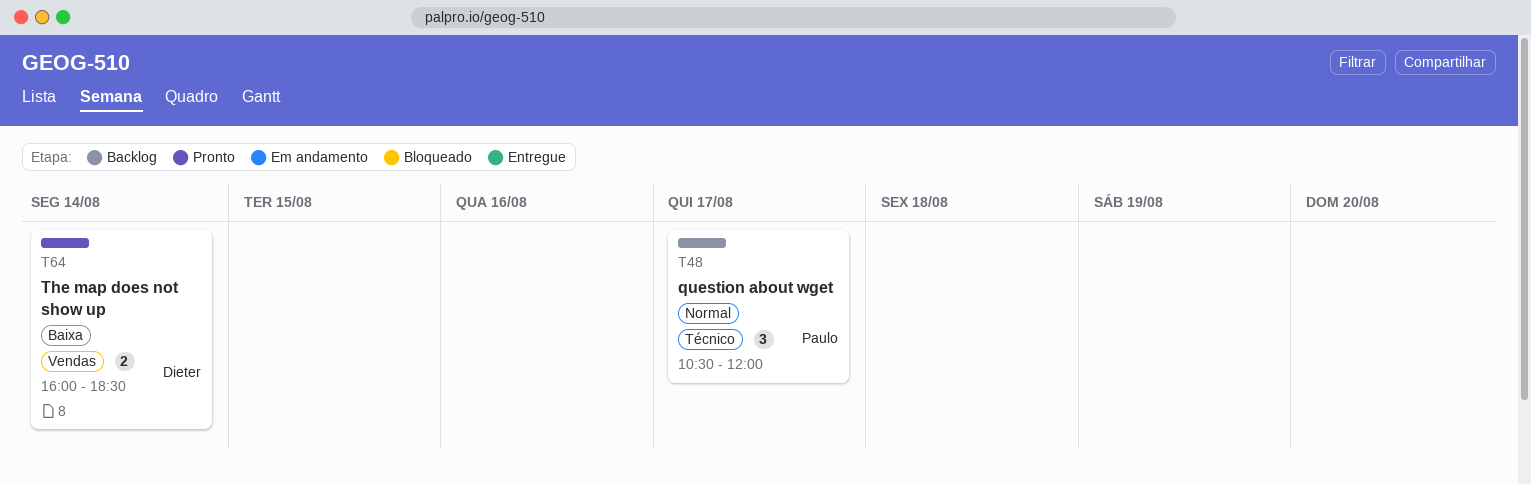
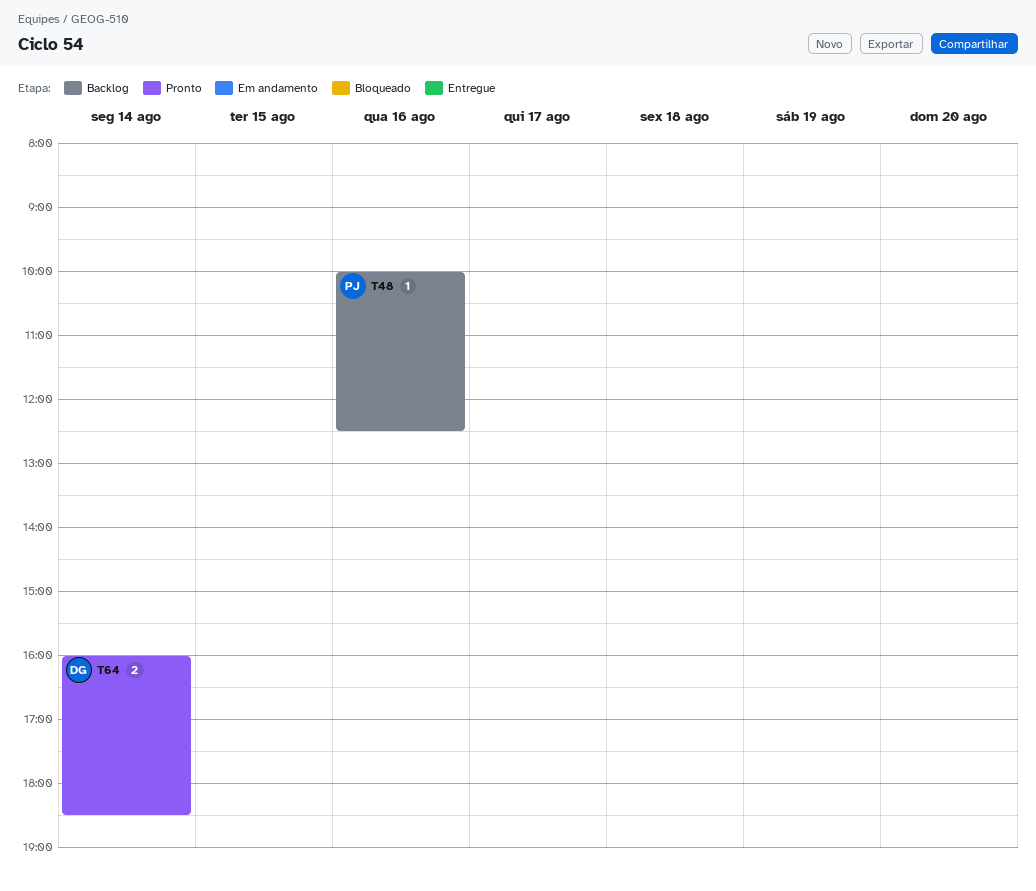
T48, estimate: 3 -> 1
T48, day: Aug 17 -> Aug 16
T48, begins: 10:30 -> 10:00
T48, ends: 12:00 -> 12:30

